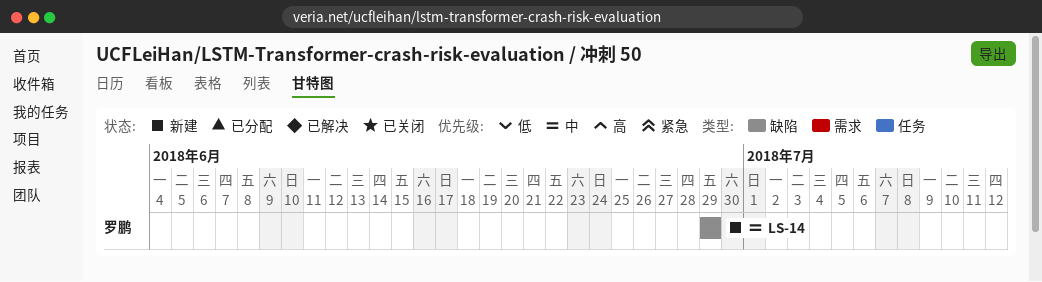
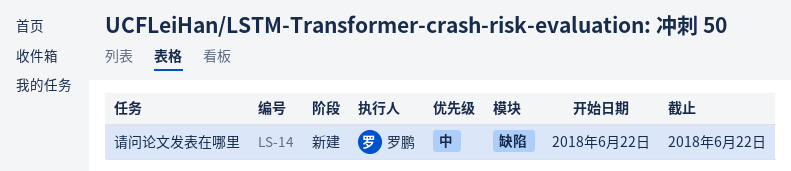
LS-14, start: Jun 29 -> Jun 22
LS-14, due: Jun 29 -> Jun 22

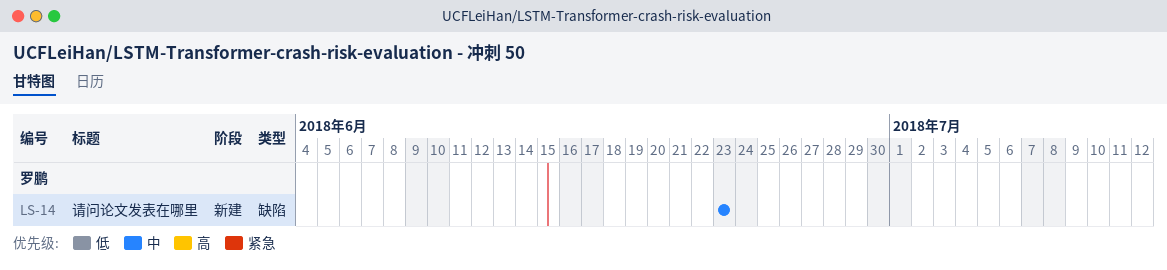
LS-14, start: Jun 22 -> Jun 23
LS-14, due: Jun 22 -> Jun 23

